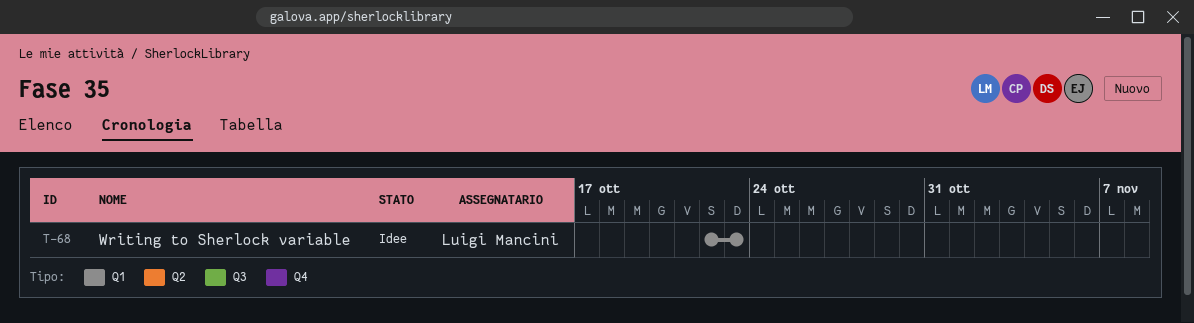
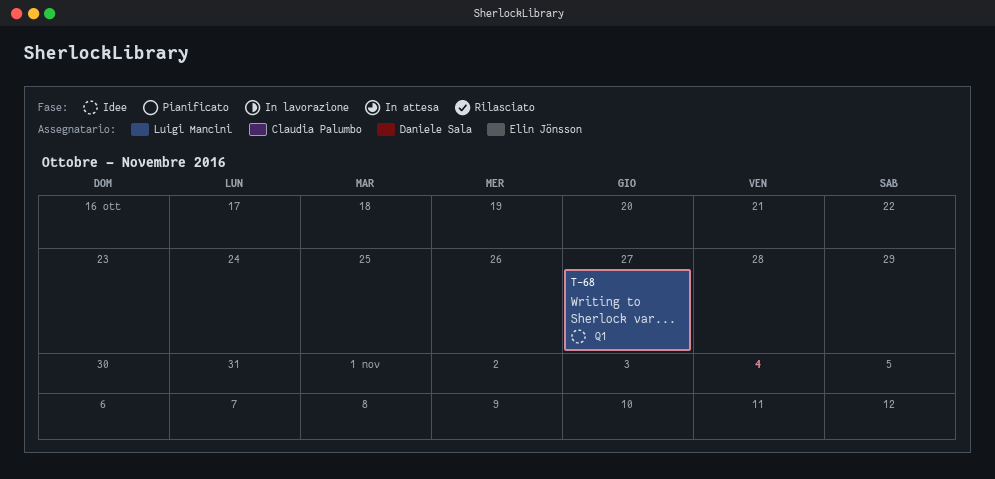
T-68, due: Oct 23 -> Oct 27

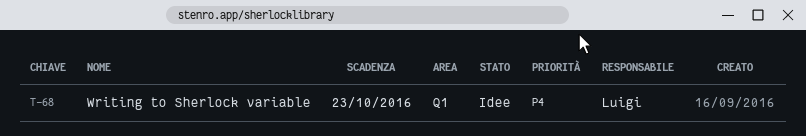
T-68, due: Oct 27 -> Oct 23

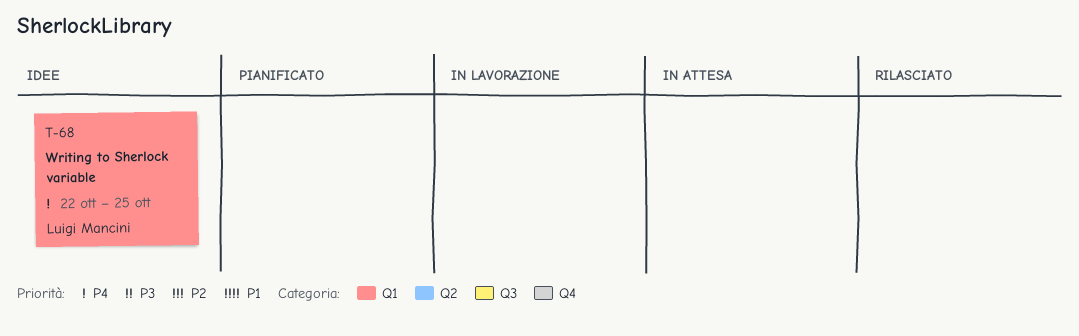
T-68, due: Oct 23 -> Oct 25

